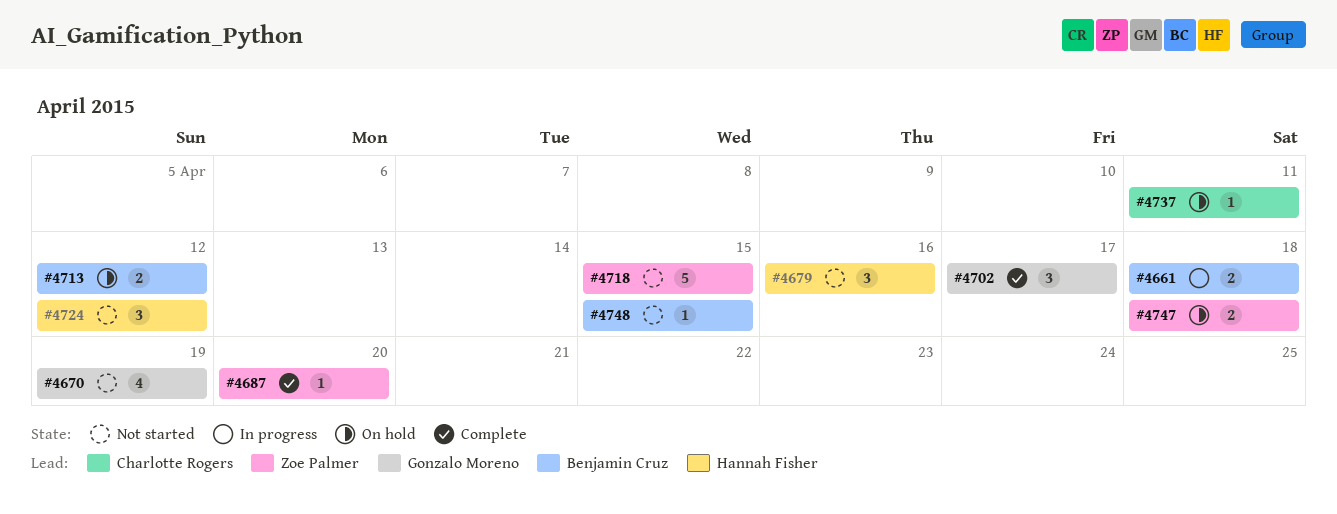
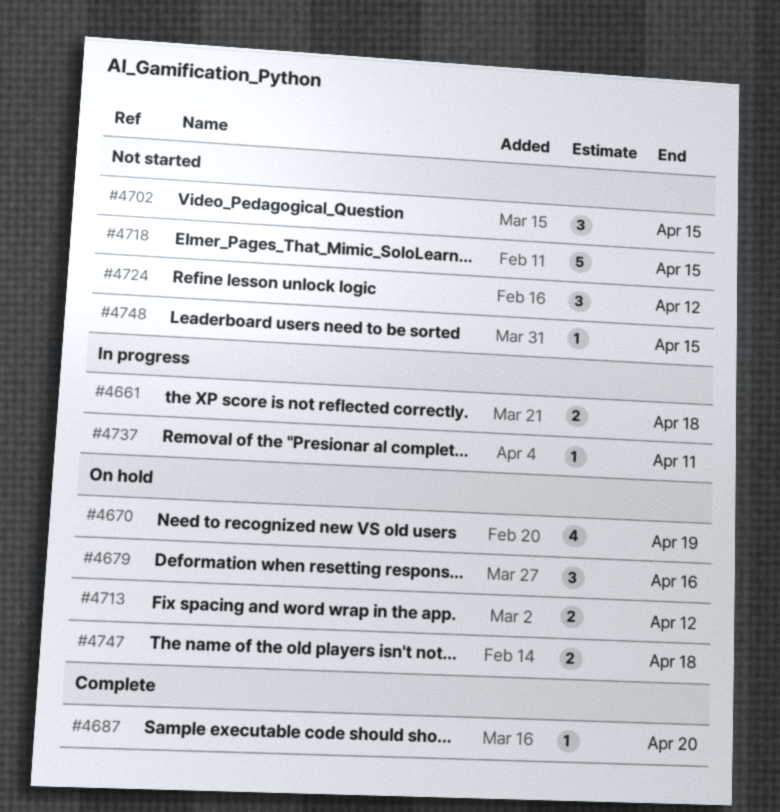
#4670, status: Not started -> On hold
#4679, status: Not started -> On hold
#4702, status: Complete -> Not started
#4702, due: Apr 17 -> Apr 15
#4737, status: On hold -> In progress

